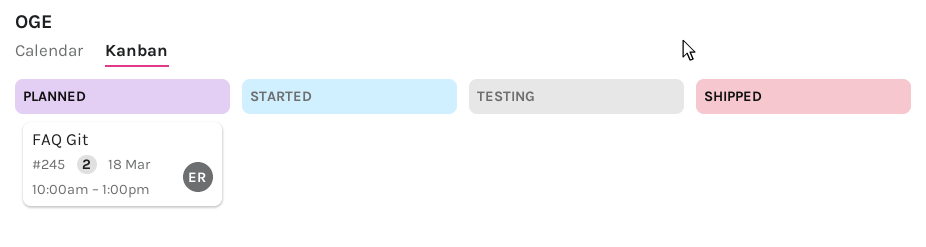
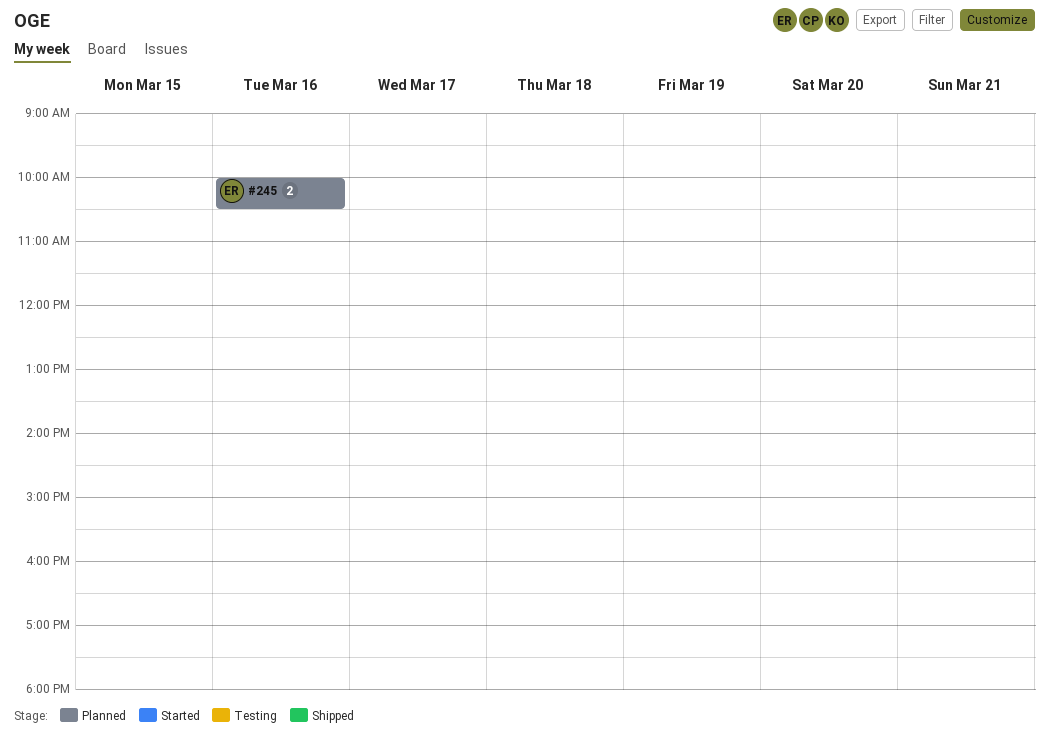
#245, day: Mar 18 -> Mar 16
#245, ends: 13:00 -> 10:30

